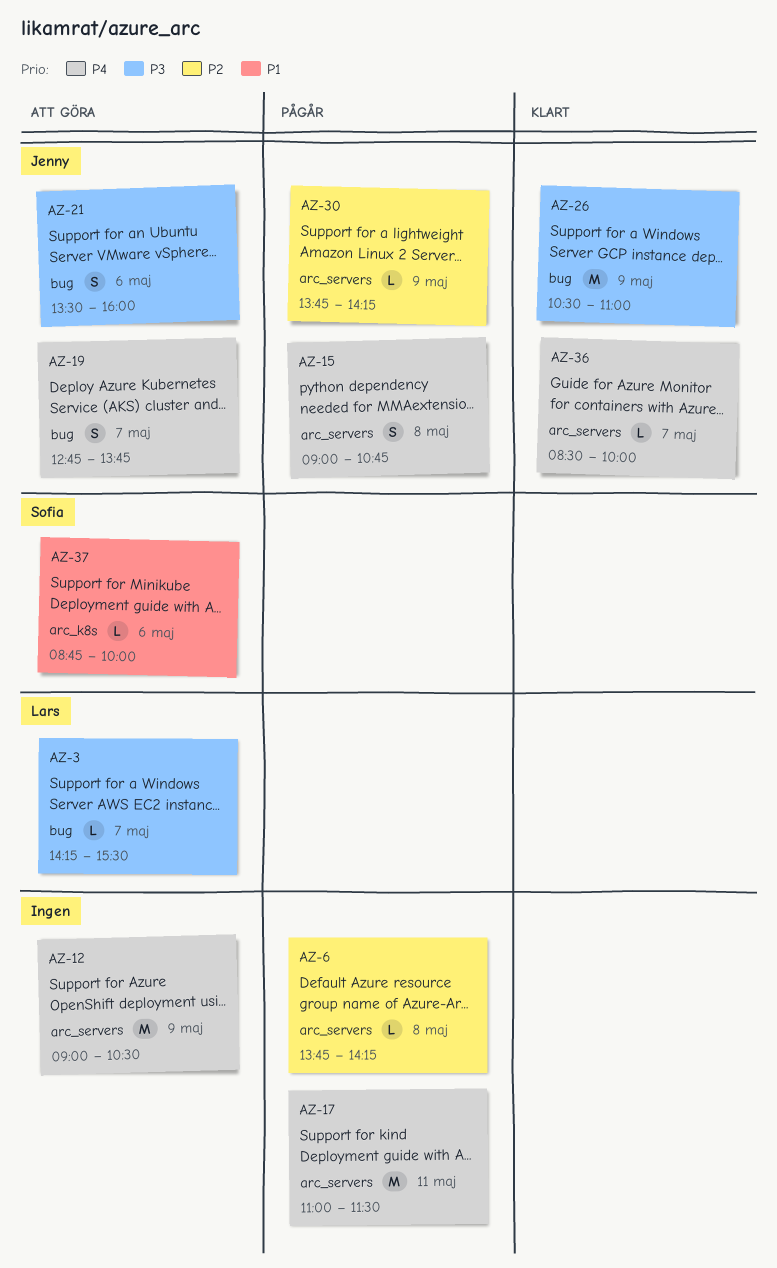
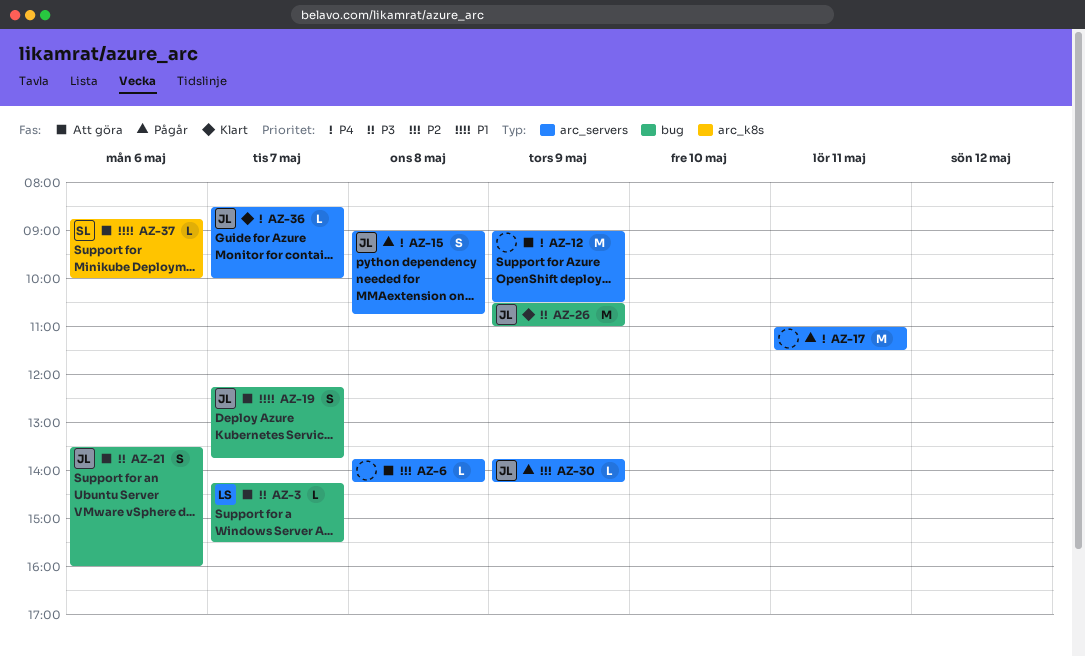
AZ-6, status: Pågår -> Att göra
AZ-19, priority: P4 -> P1
AZ-19, begins: 12:45 -> 12:15

